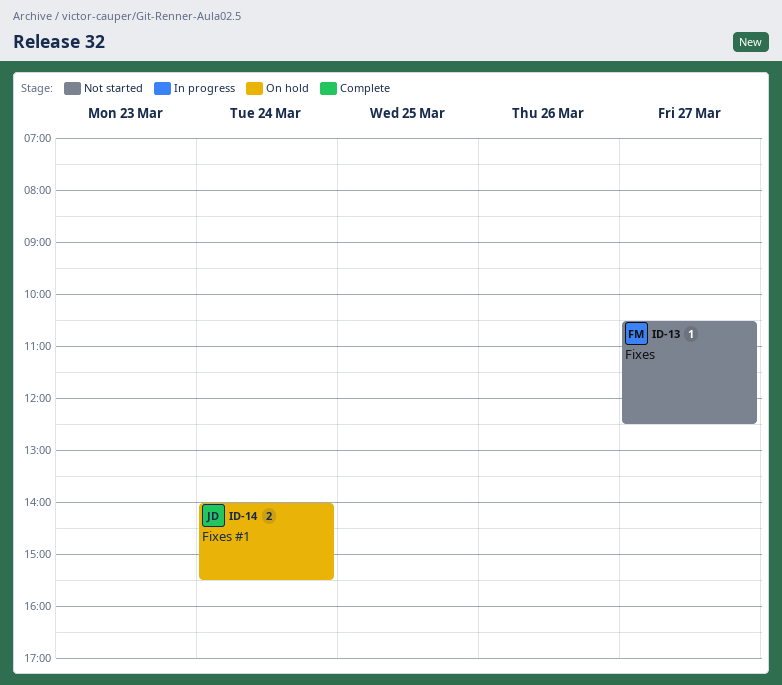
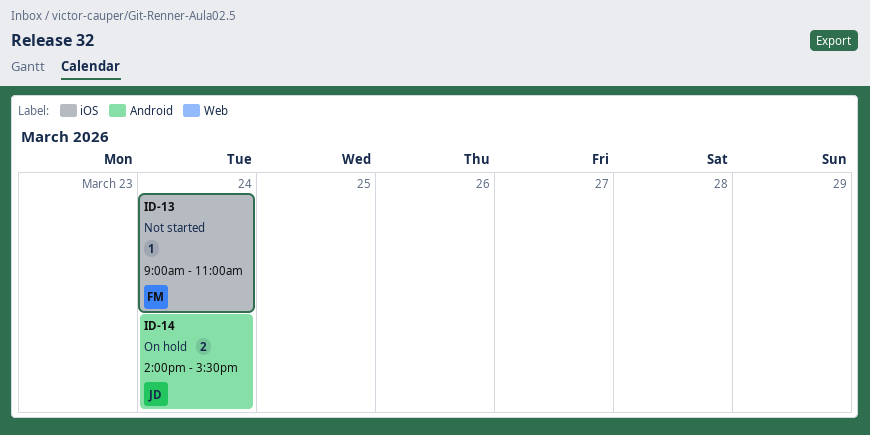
ID-13, day: Mar 27 -> Mar 24
ID-13, begins: 10:30 -> 09:00
ID-13, ends: 12:30 -> 11:00

